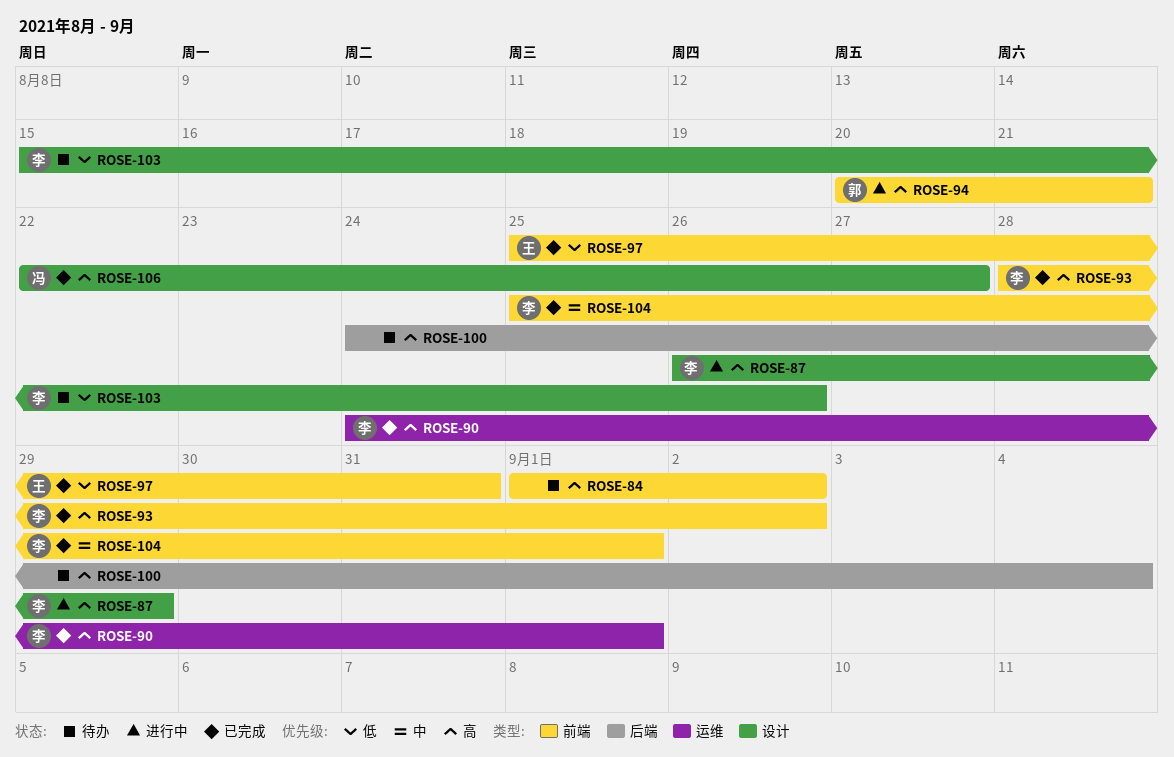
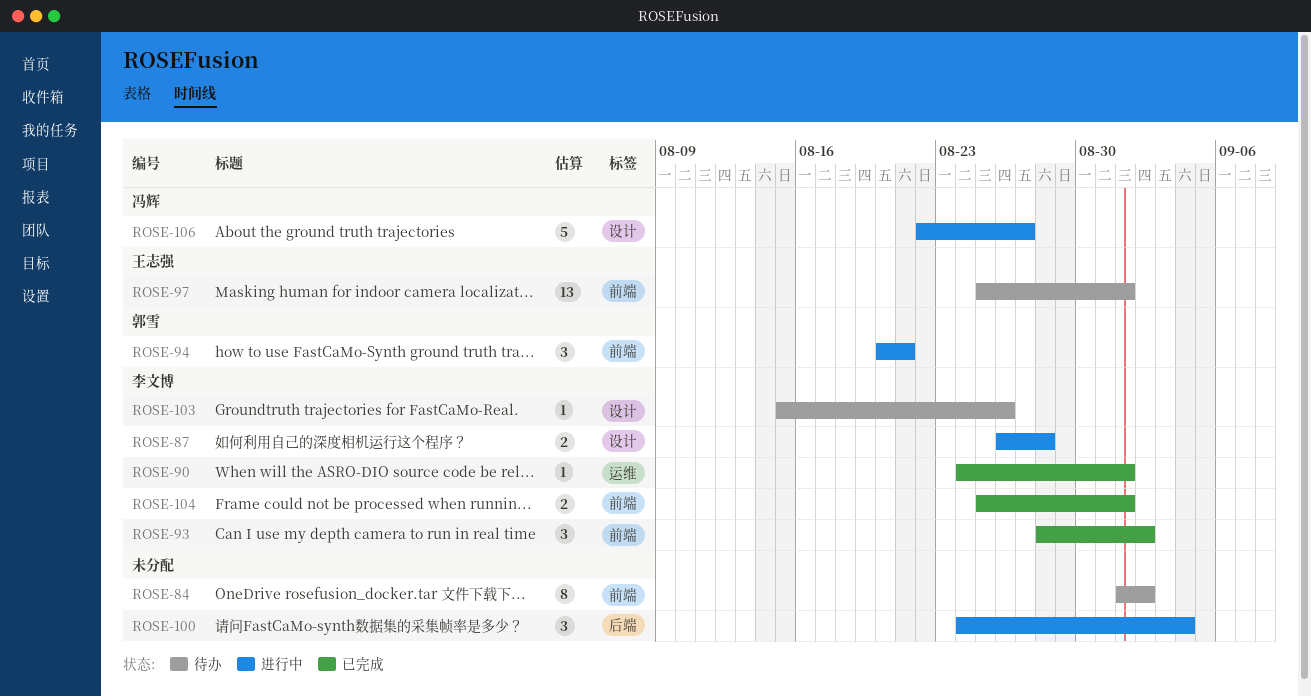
ROSE-87, due: Aug 29 -> Aug 28
ROSE-97, status: 已完成 -> 待办
ROSE-97, due: Aug 31 -> Sep 1
ROSE-100, status: 待办 -> 进行中
ROSE-106, status: 已完成 -> 进行中

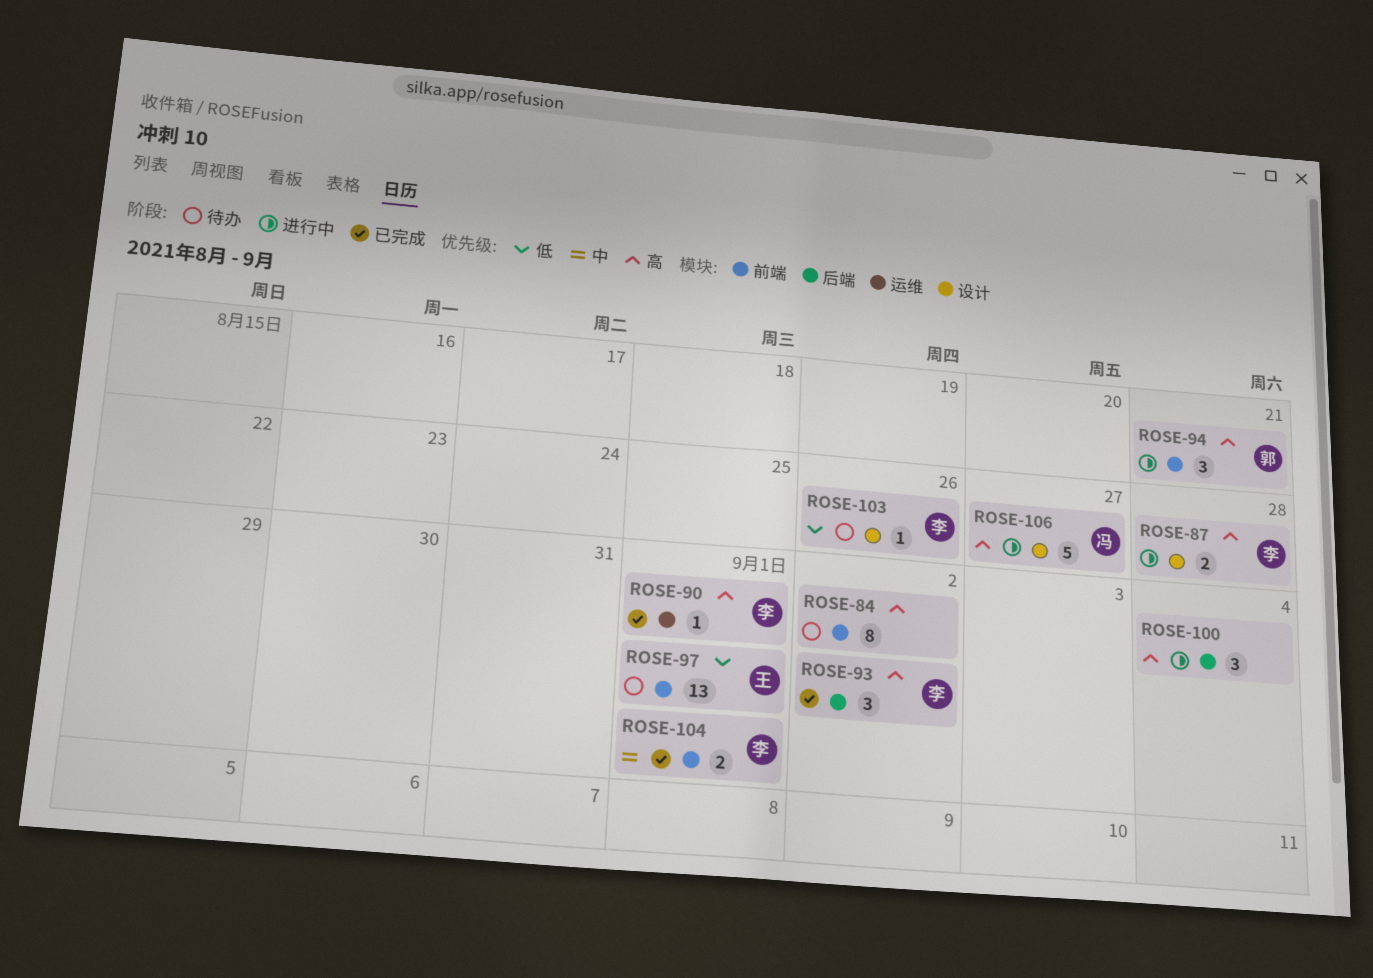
ROSE-93, label: 前端 -> 后端

